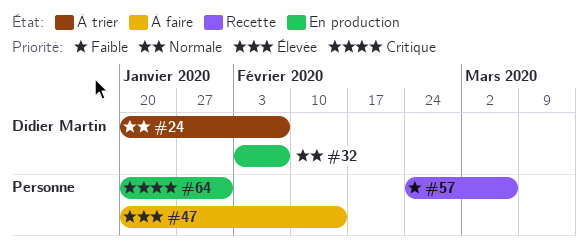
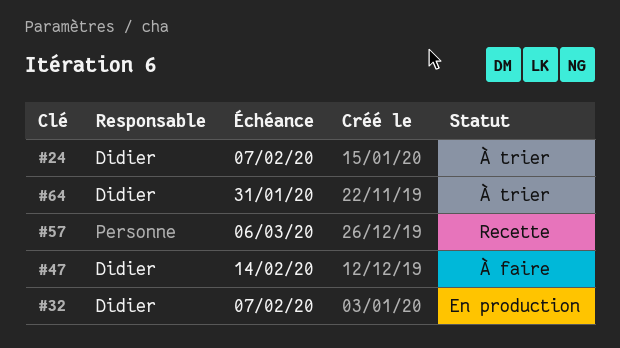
#47, owner: none -> Didier Martin
#64, status: En production -> À trier
#64, owner: none -> Didier Martin

